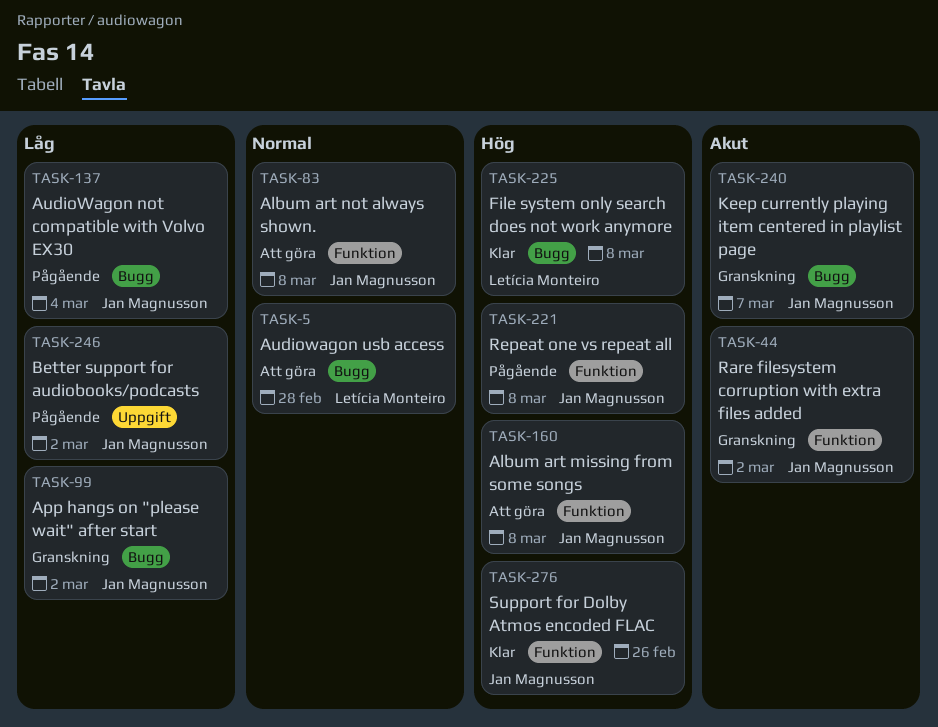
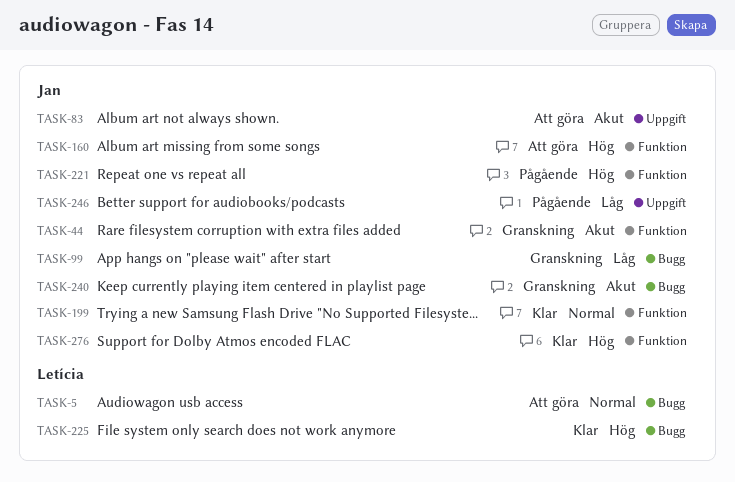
TASK-83, priority: Normal -> Akut
TASK-83, label: Funktion -> Uppgift
TASK-137: present -> none
TASK-199: none -> present

